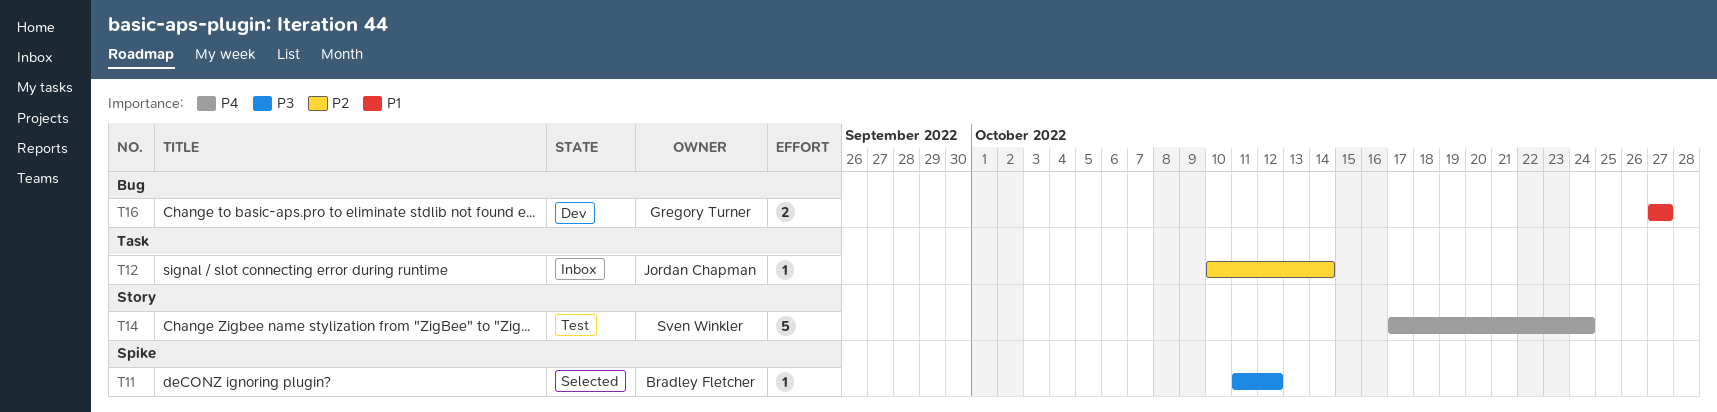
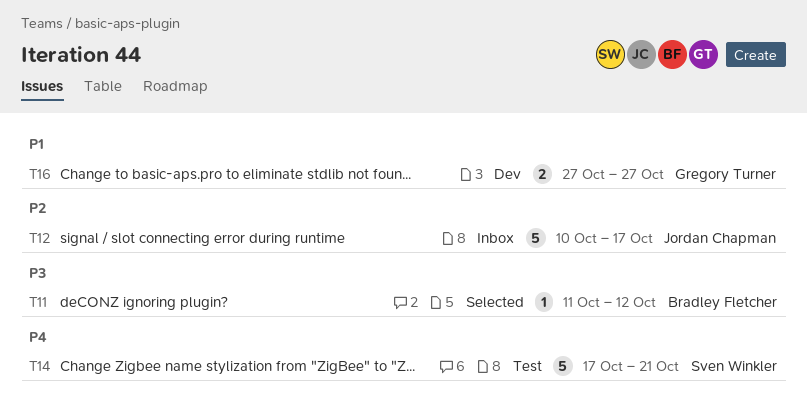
T12, estimate: 1 -> 5
T12, due: Oct 14 -> Oct 17
T14, due: Oct 24 -> Oct 21

